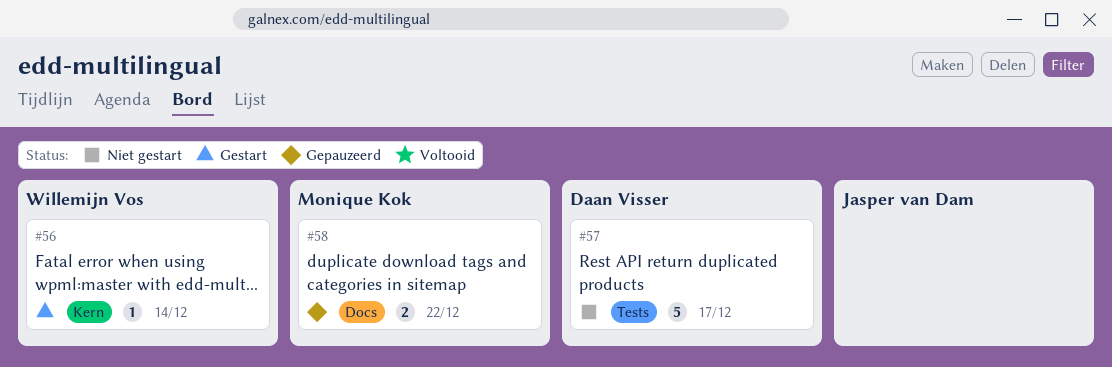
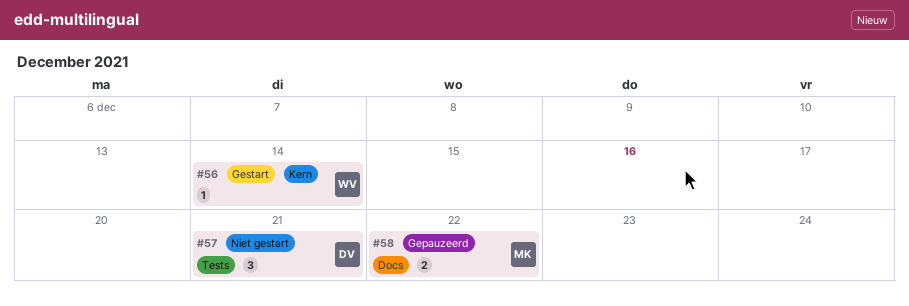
#57, estimate: 5 -> 3
#57, due: Dec 17 -> Dec 21

